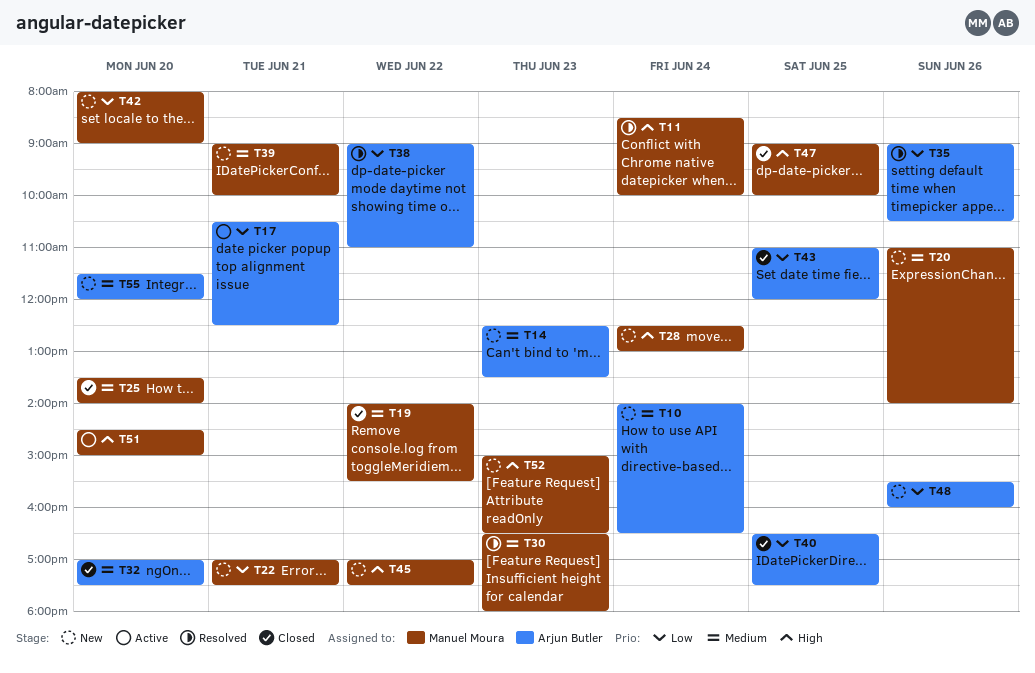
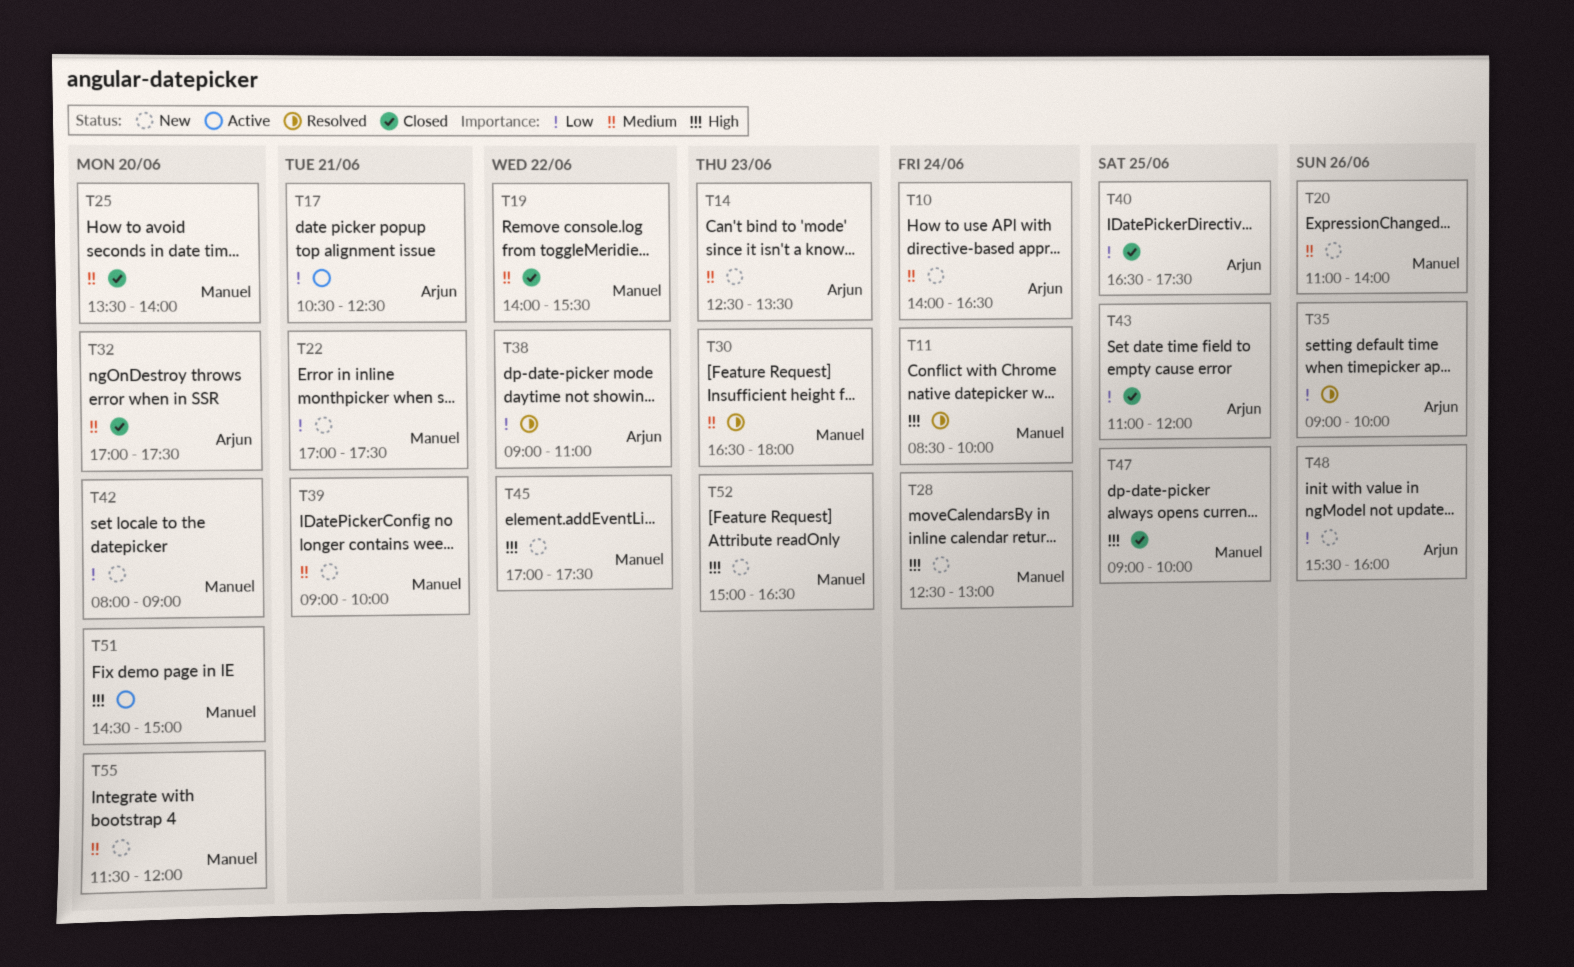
T35, ends: 10:30 -> 10:00
T55, owner: Arjun Butler -> Manuel Moura

